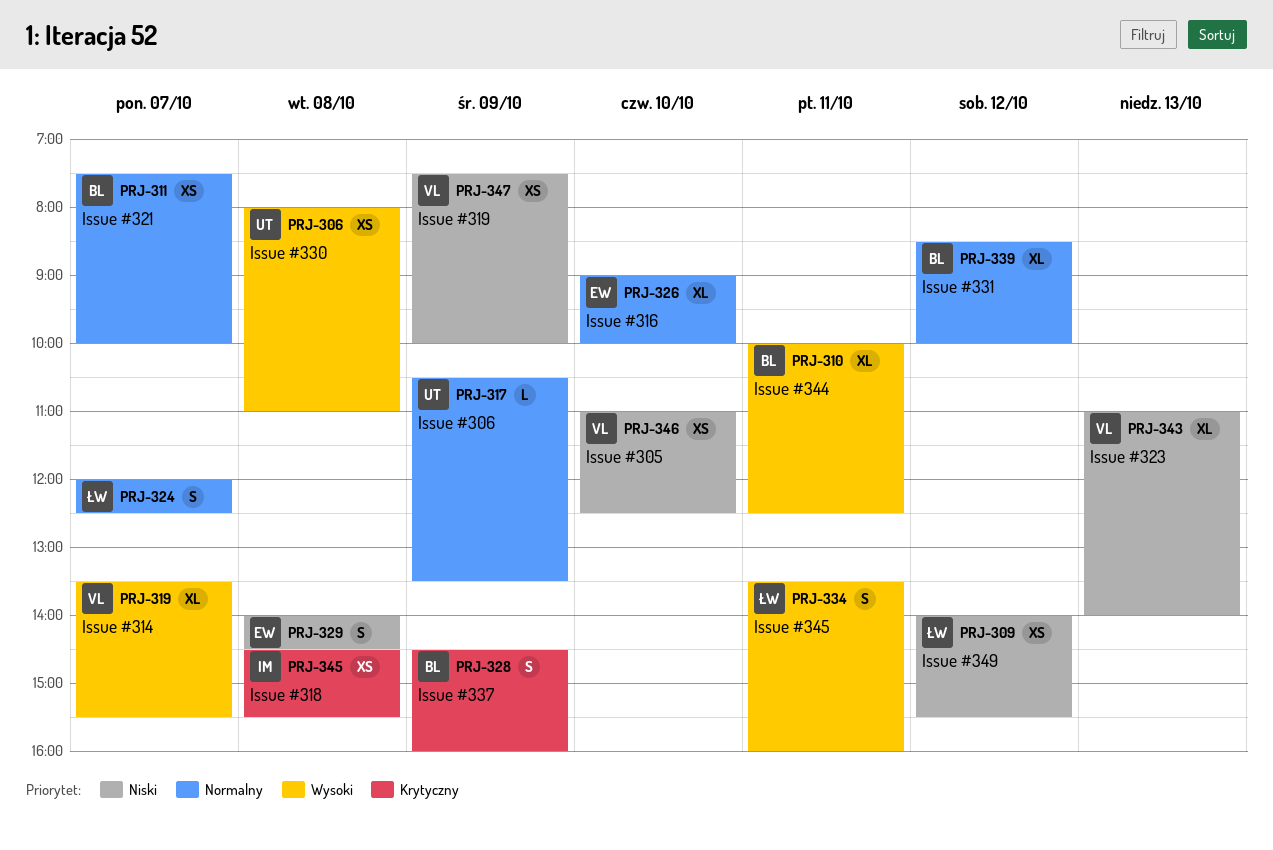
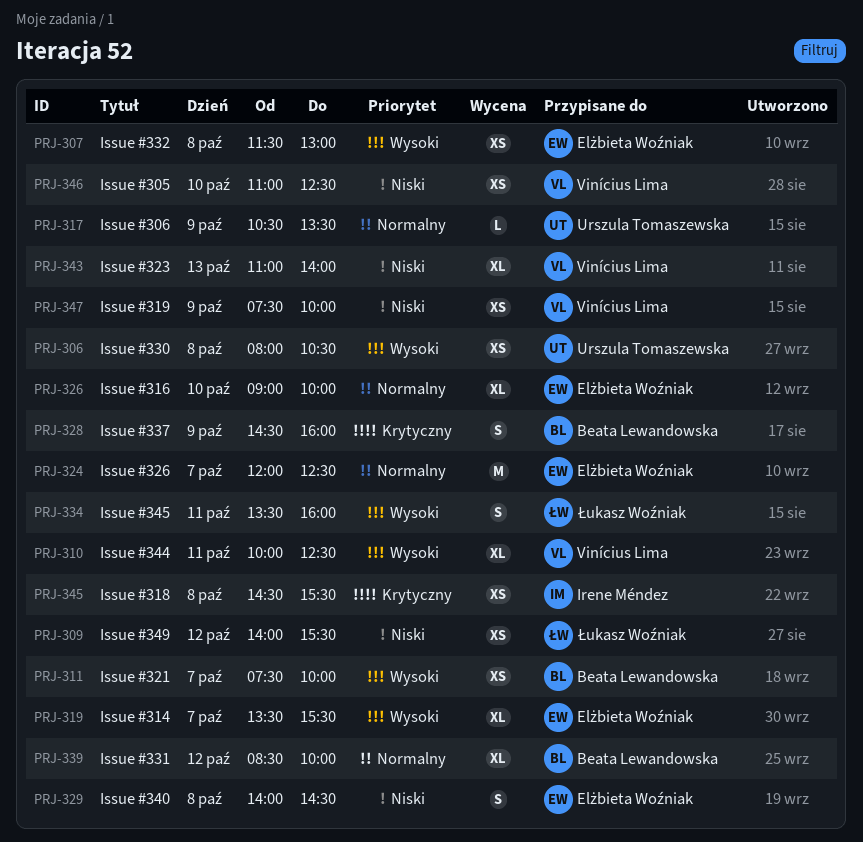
PRJ-306, ends: 11:00 -> 10:30
PRJ-307: none -> present
PRJ-310, owner: Beata Lewandowska -> Vinícius Lima
PRJ-311, priority: Normalny -> Wysoki
PRJ-319, owner: Vinícius Lima -> Elżbieta Woźniak
PRJ-324, owner: Łukasz Woźniak -> Elżbieta Woźniak
PRJ-324, estimate: S -> M

